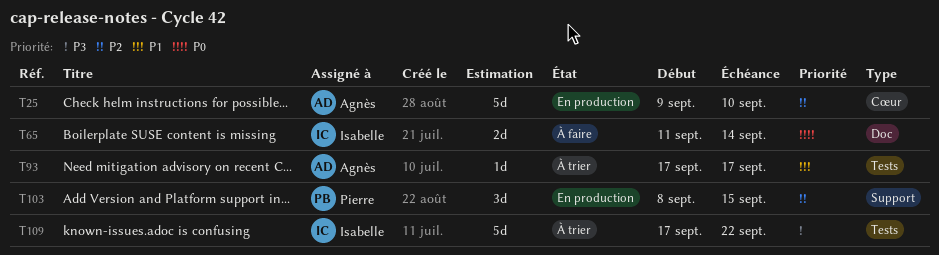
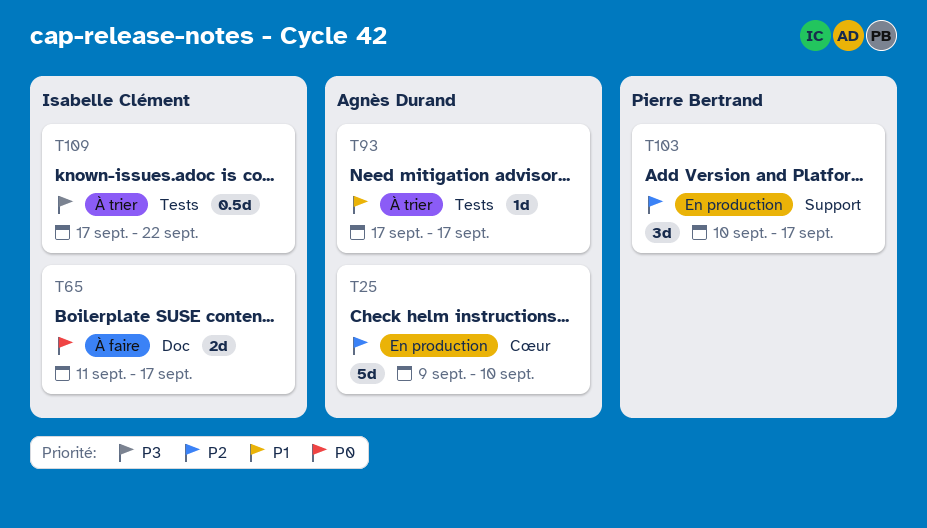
T65, due: Sep 14 -> Sep 17
T103, start: Sep 8 -> Sep 10
T103, due: Sep 15 -> Sep 17
T109, estimate: 5d -> 0.5d

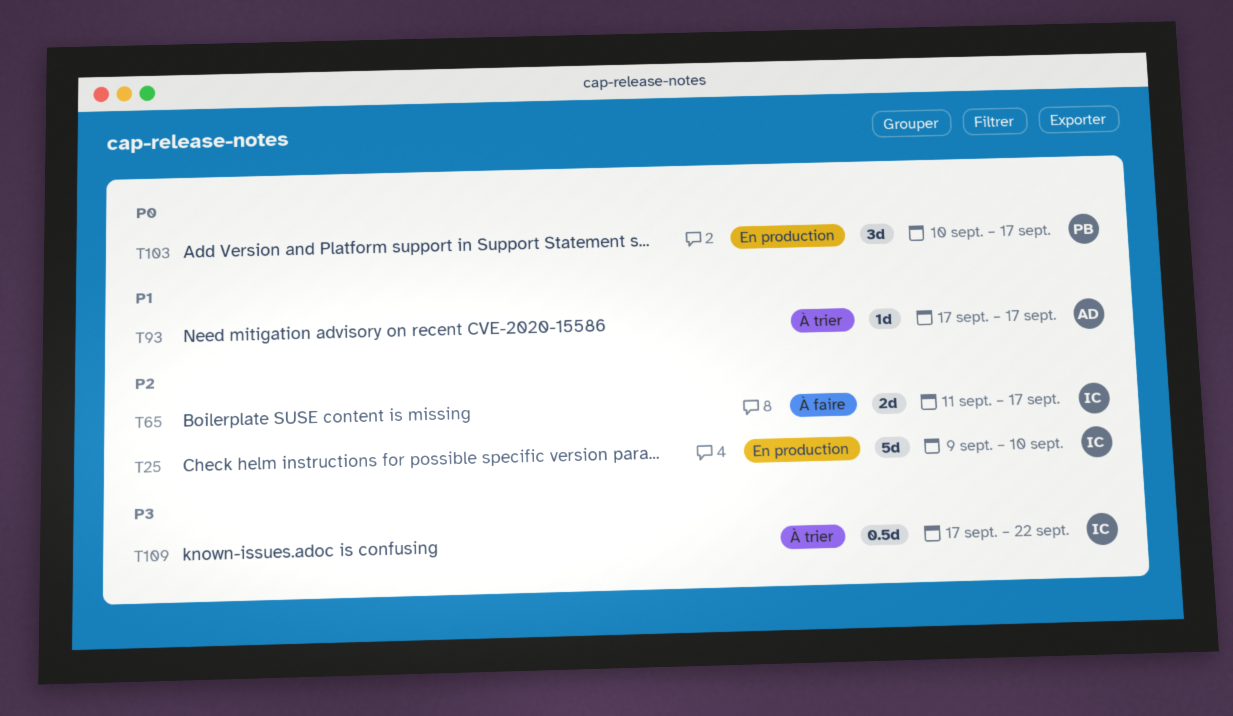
T25, owner: Agnès Durand -> Isabelle Clément
T65, priority: P0 -> P2
T103, priority: P2 -> P0

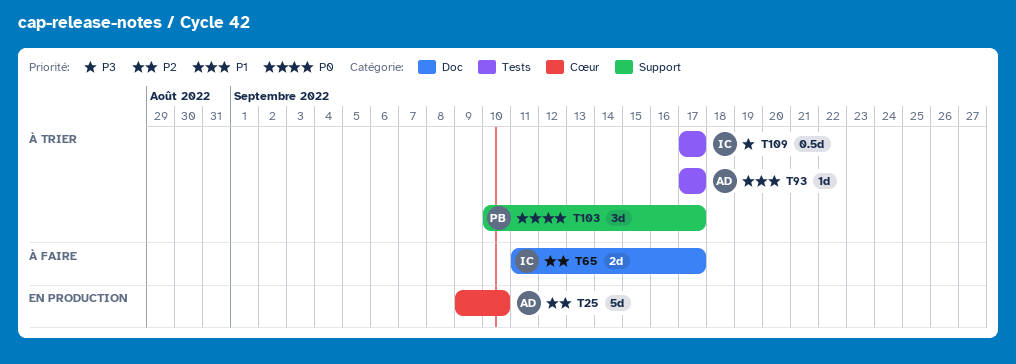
T25, owner: IC -> AD
T103, status: En production -> À trier
T109, due: Sep 22 -> Sep 17

